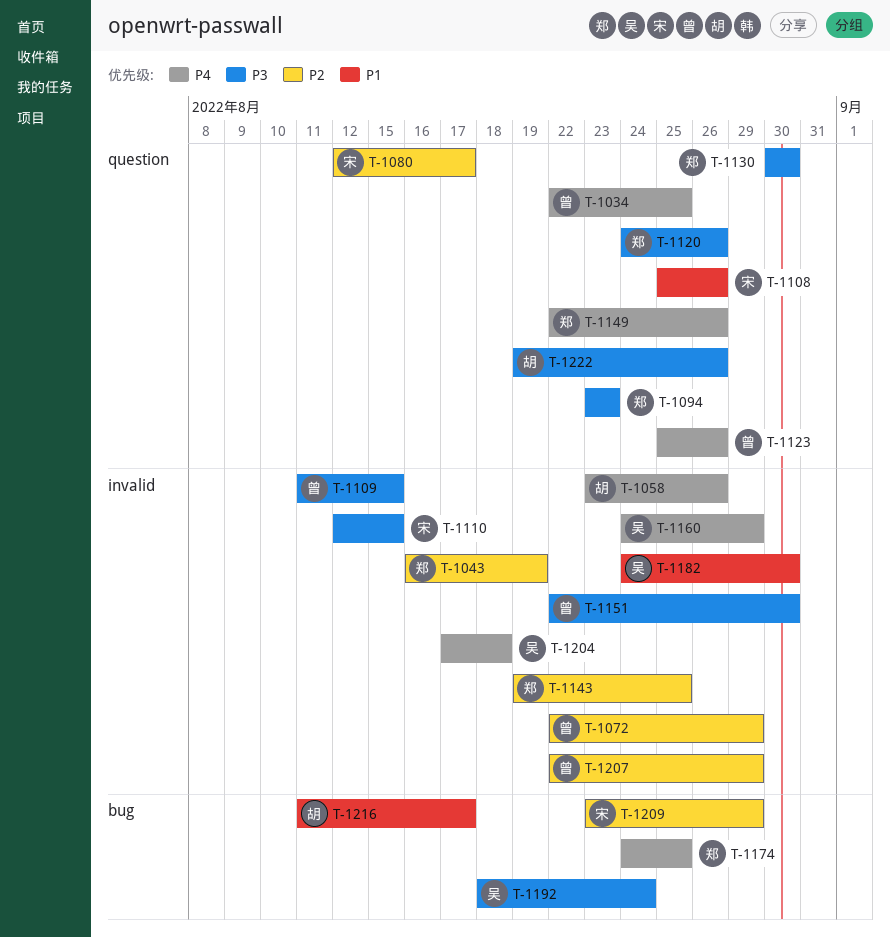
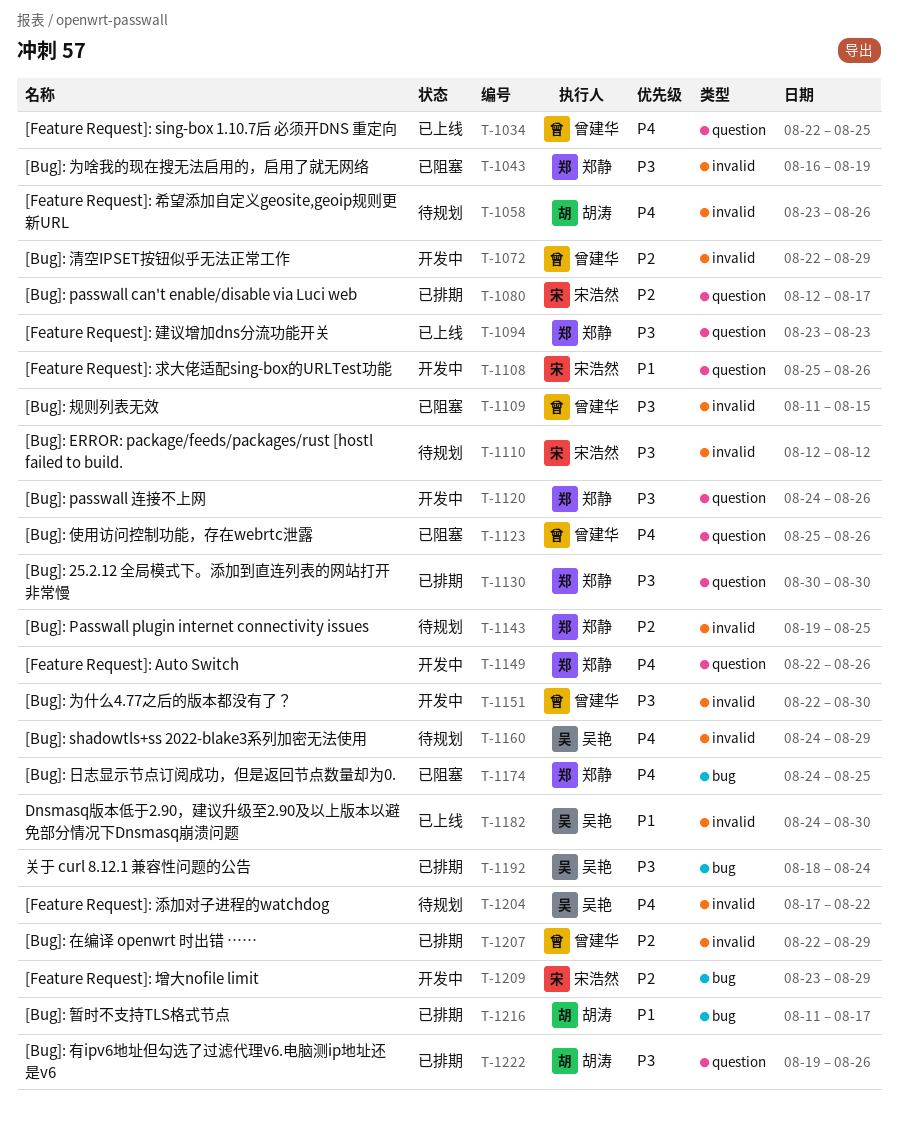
T-1043, priority: P2 -> P3
T-1110, due: Aug 15 -> Aug 12
T-1204, due: Aug 18 -> Aug 22

